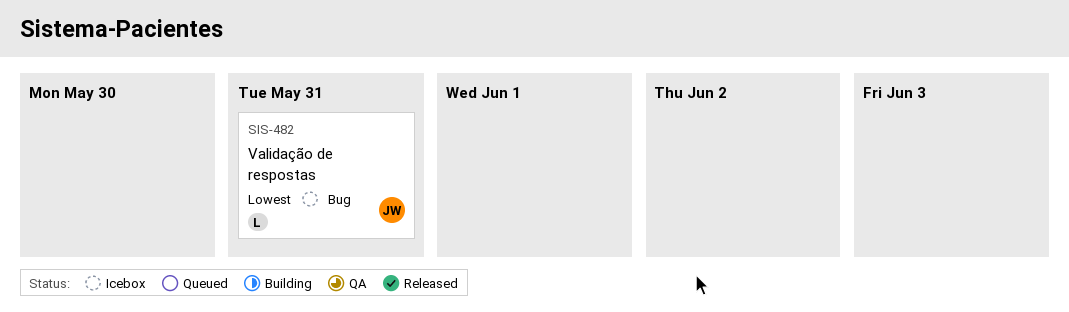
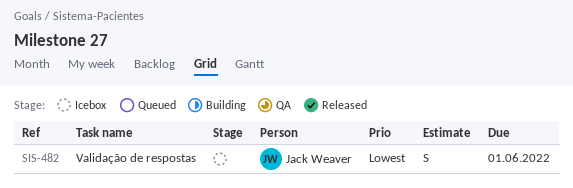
SIS-482, estimate: L -> S
SIS-482, due: May 31 -> Jun 1

